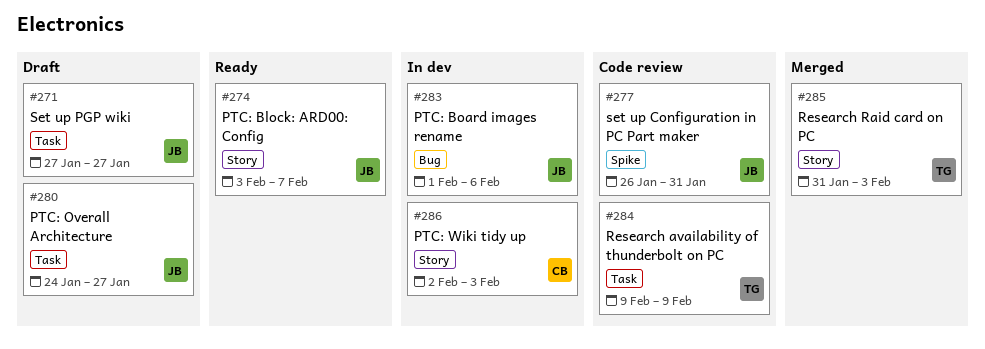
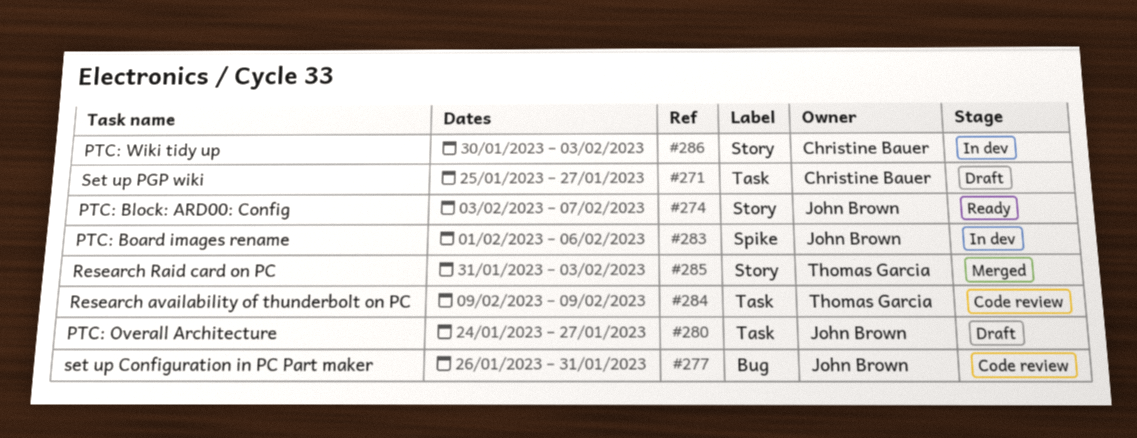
#271, owner: John Brown -> Christine Bauer
#271, start: Jan 27 -> Jan 25
#277, label: Spike -> Bug
#283, label: Bug -> Spike
#286, start: Feb 2 -> Jan 30

